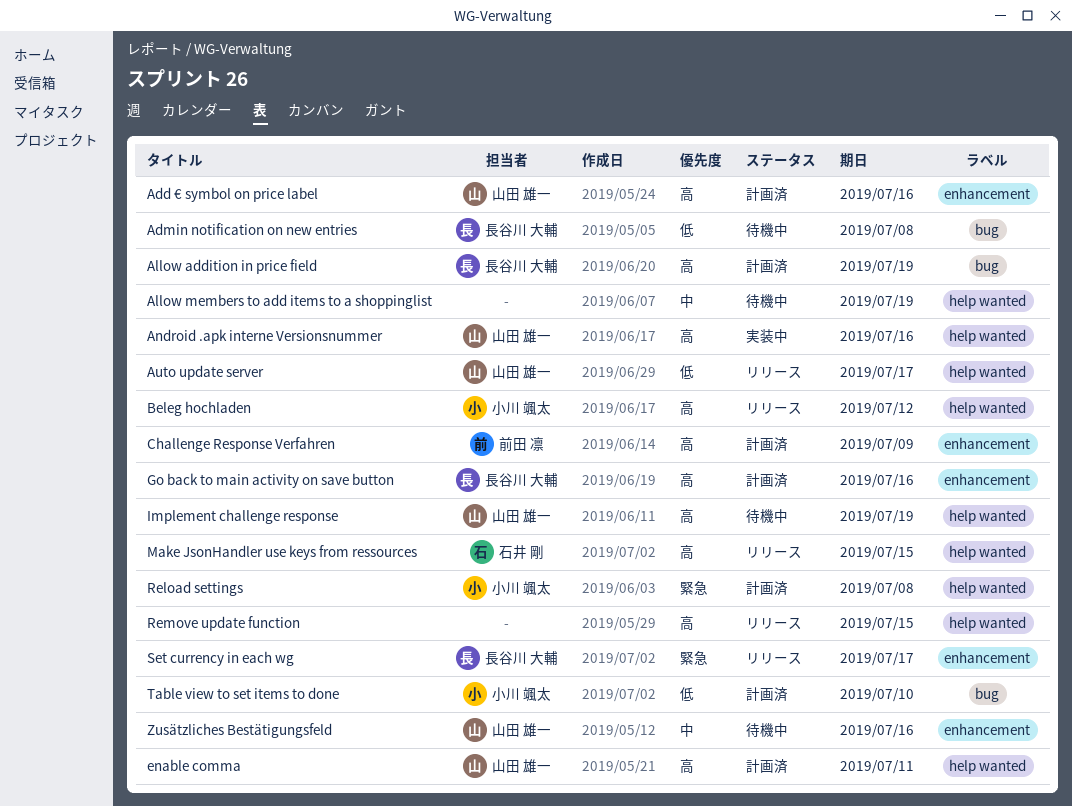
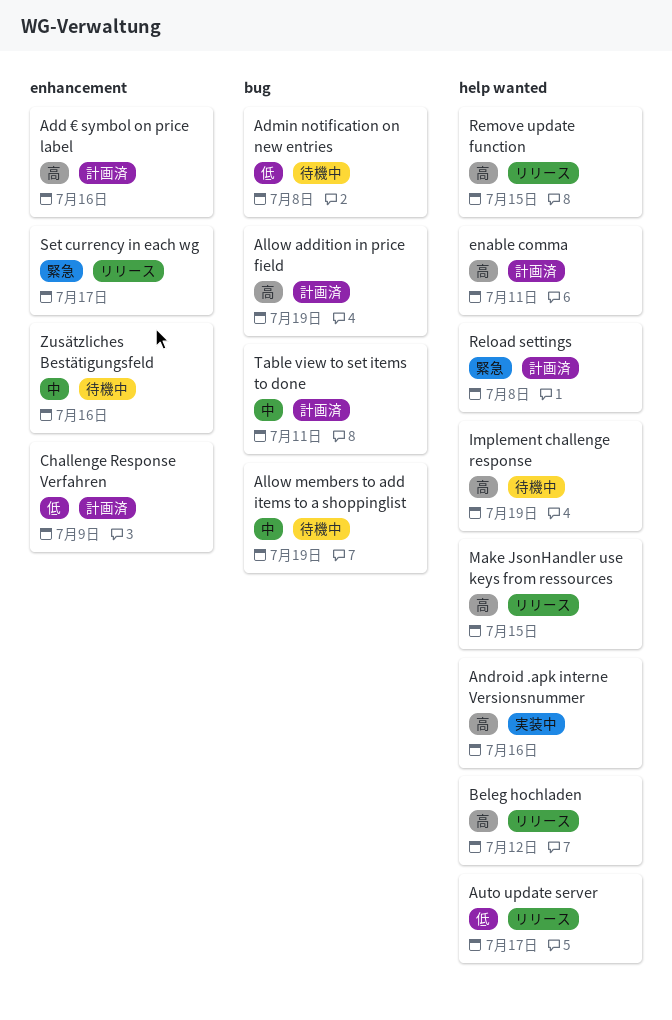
Allow members to add items to a shoppinglist, label: help wanted -> bug
Challenge Response Verfahren, priority: 高 -> 低
Go back to main activity on save button: present -> none
Table view to set items to done, priority: 低 -> 中
Table view to set items to done, due: Jul 10 -> Jul 11

